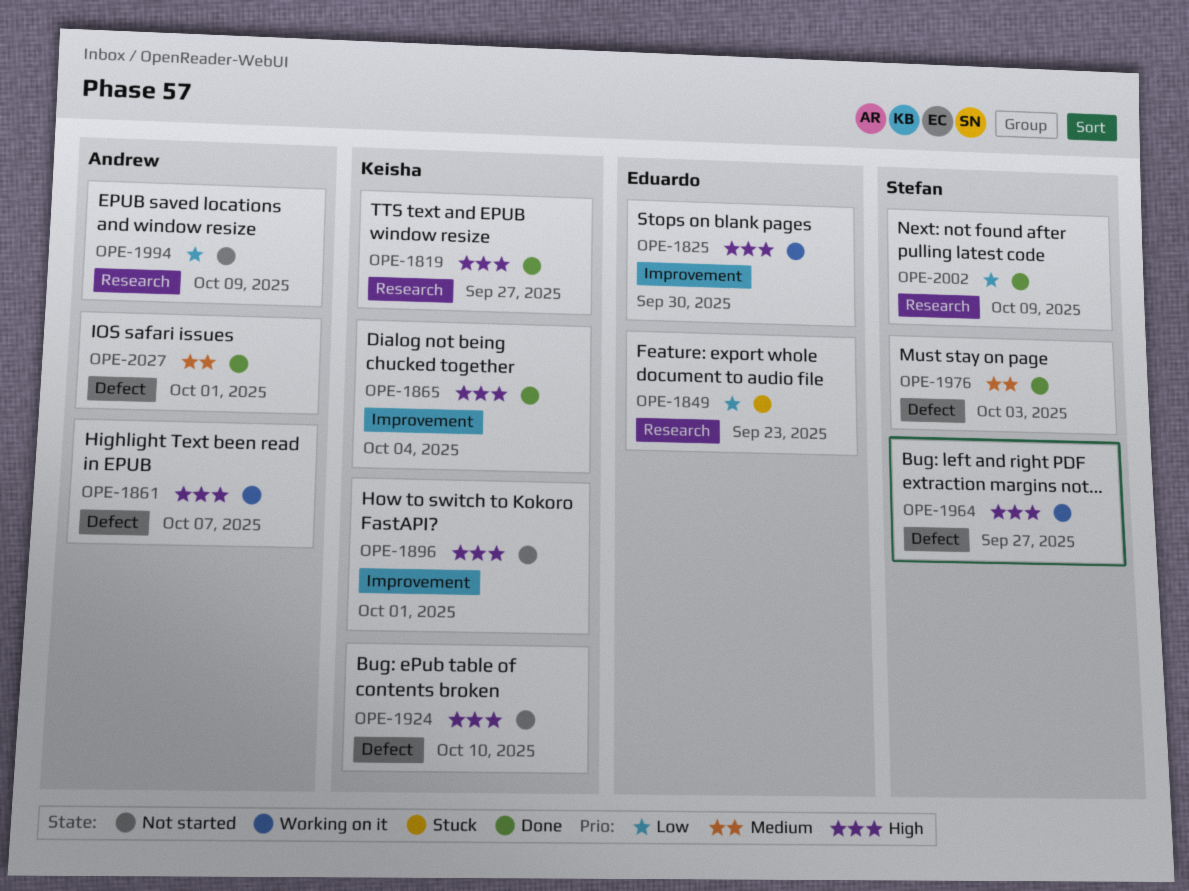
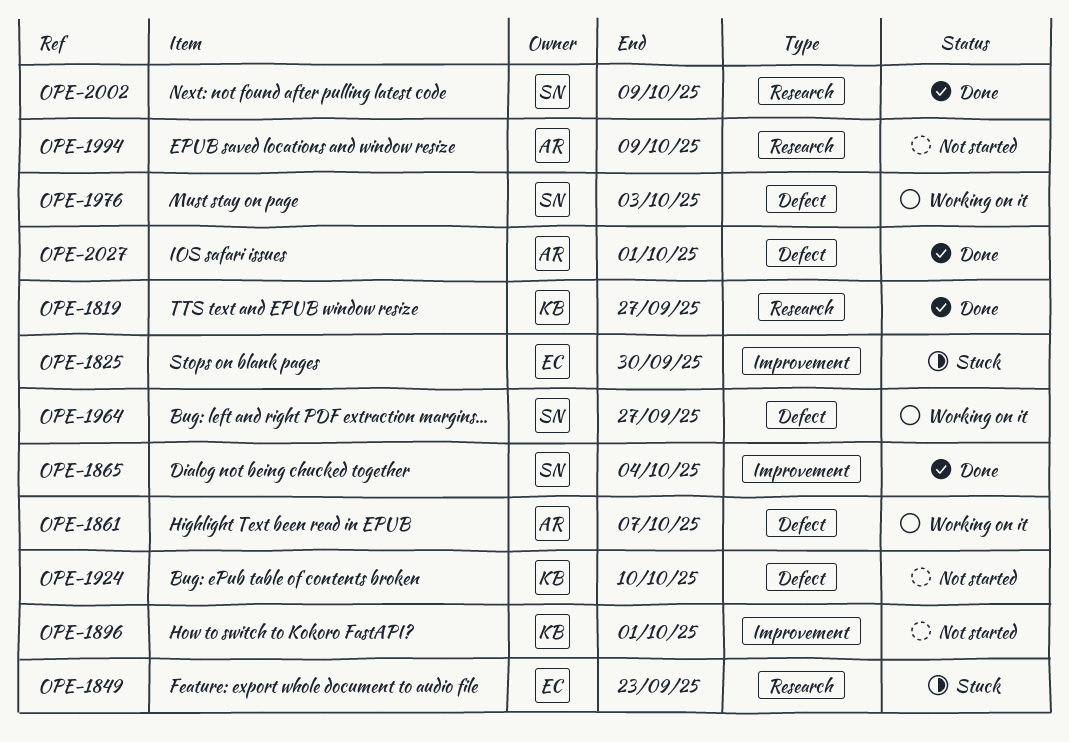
OPE-1825, status: Working on it -> Stuck
OPE-1865, owner: Keisha -> Stefan
OPE-1976, status: Done -> Working on it

